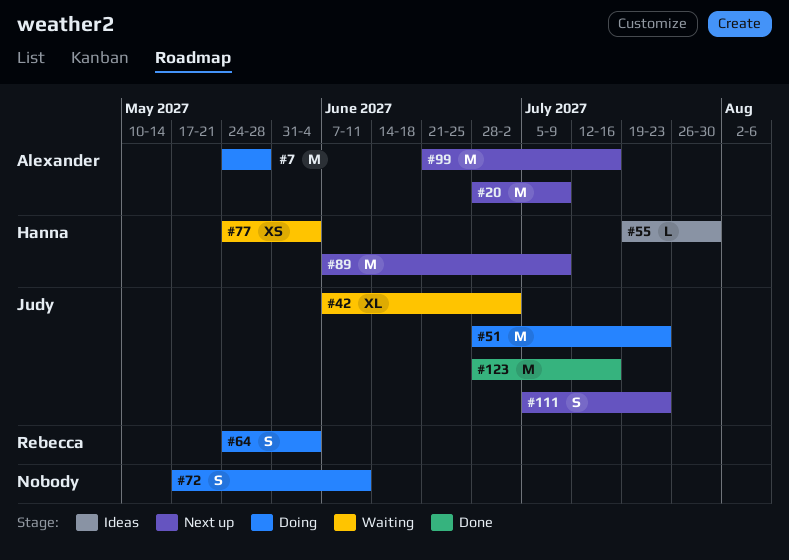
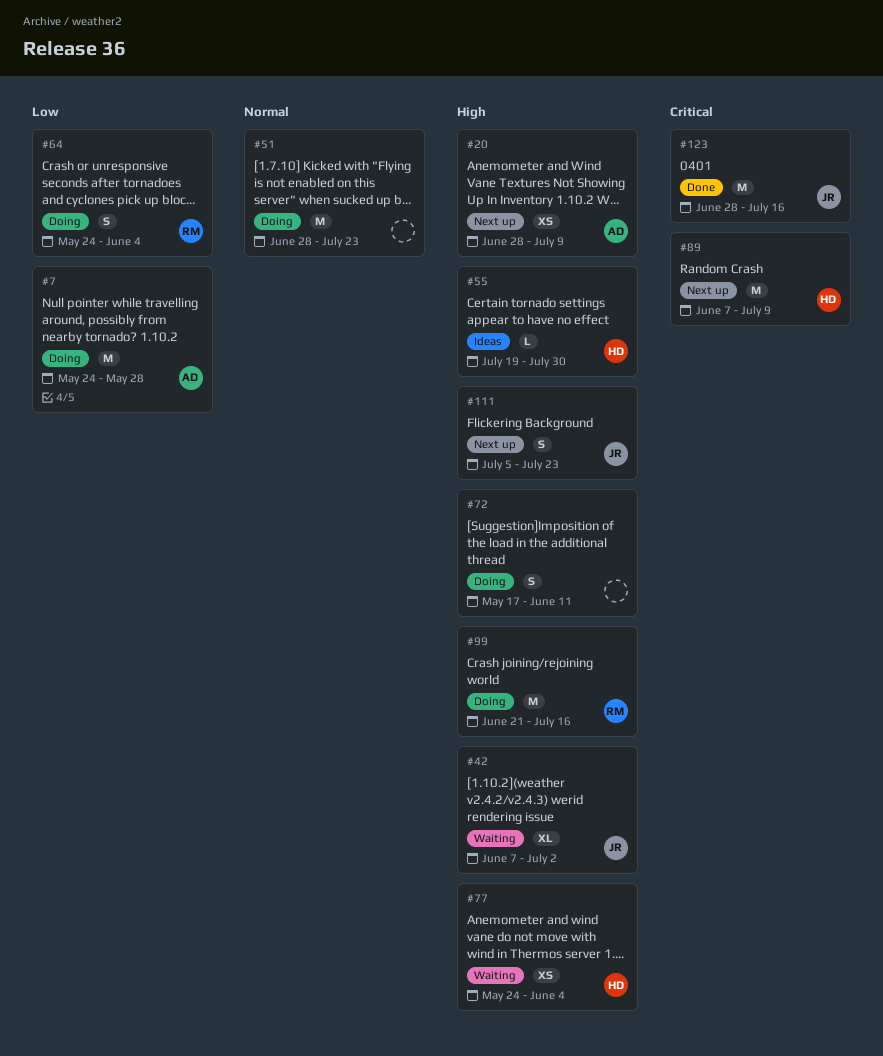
#20, estimate: M -> XS
#51, owner: Judy -> none
#99, status: Next up -> Doing
#99, owner: Alexander -> Rebecca

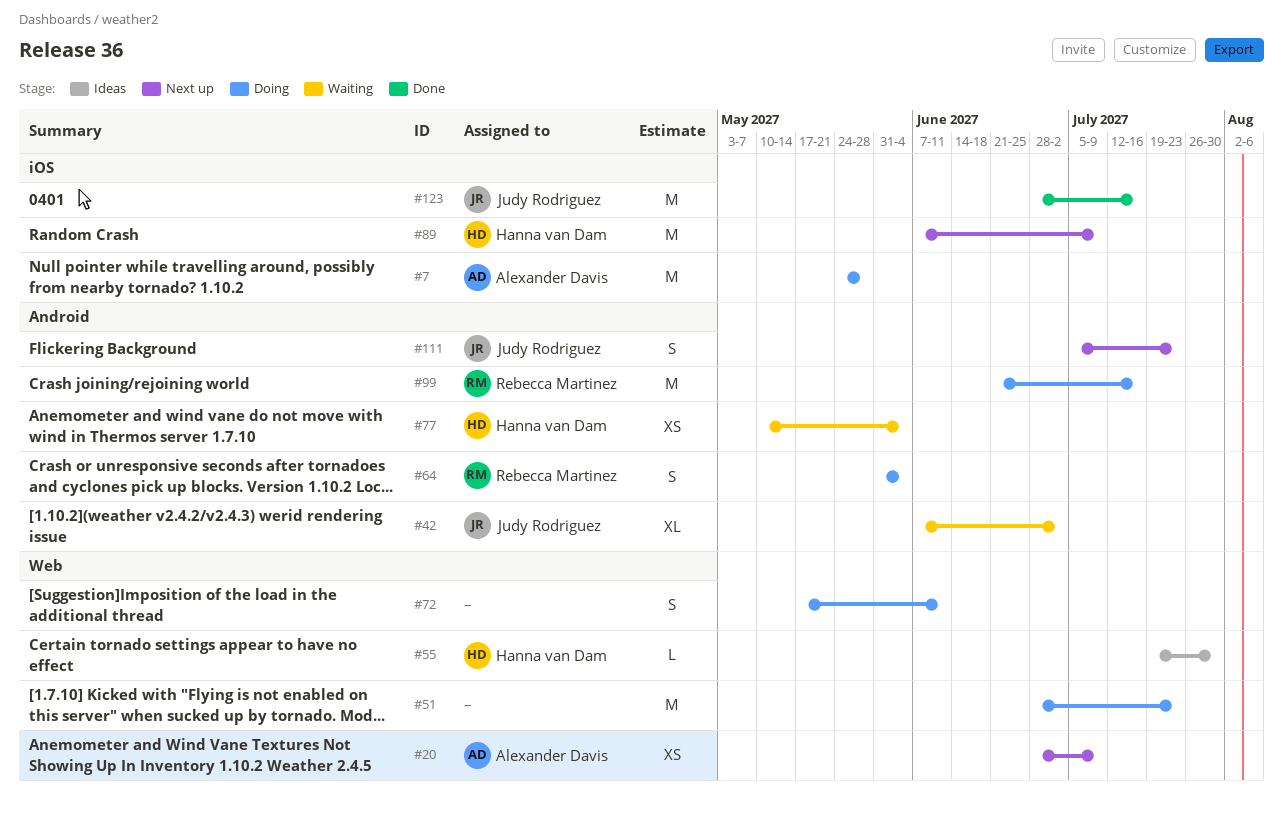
#64, start: May 24 -> May 31
#77, start: May 24 -> May 10

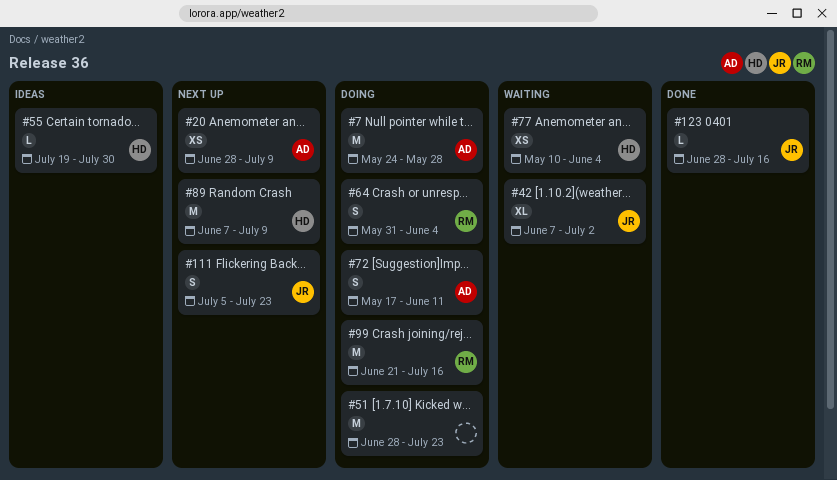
#72, owner: none -> Alexander Davis
#123, estimate: M -> L

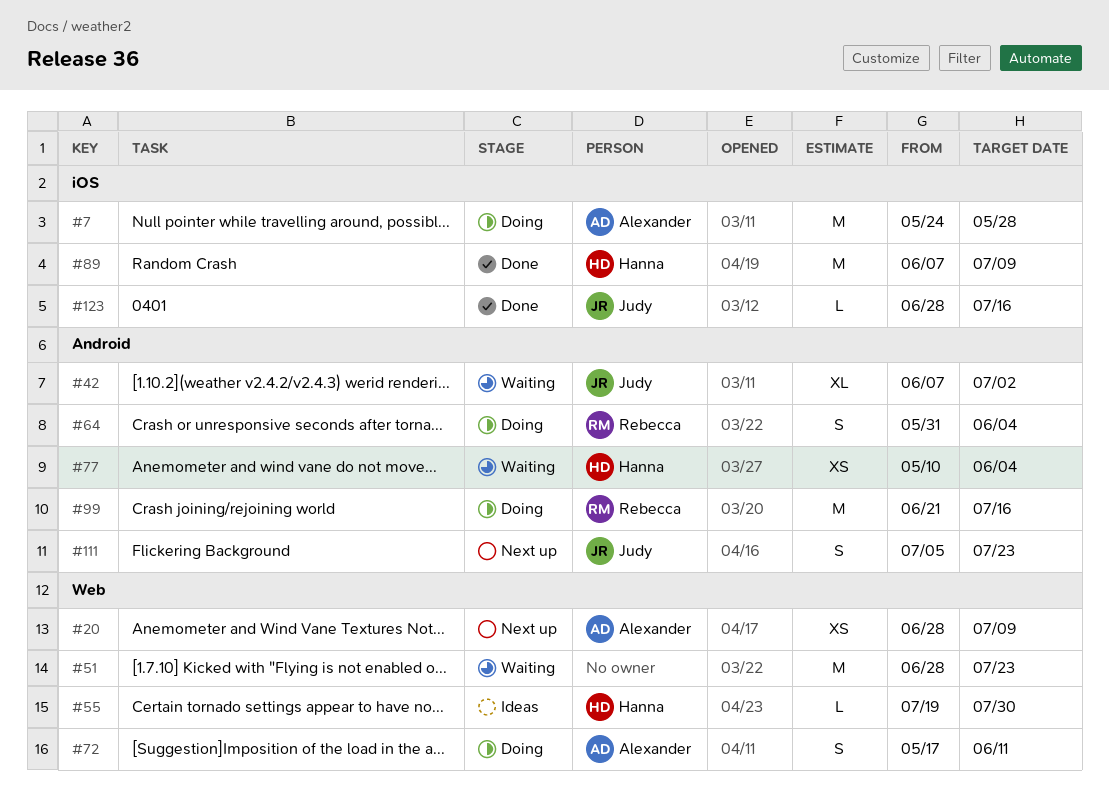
#51, status: Doing -> Waiting
#89, status: Next up -> Done

